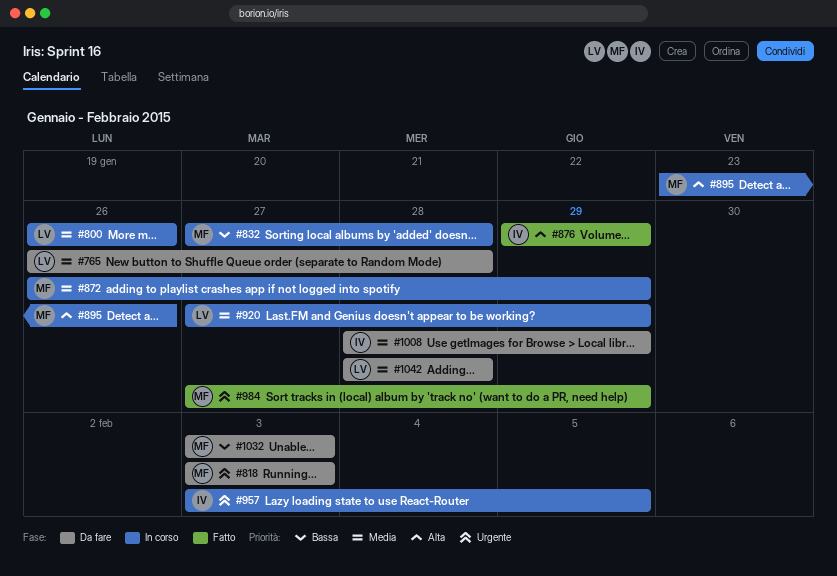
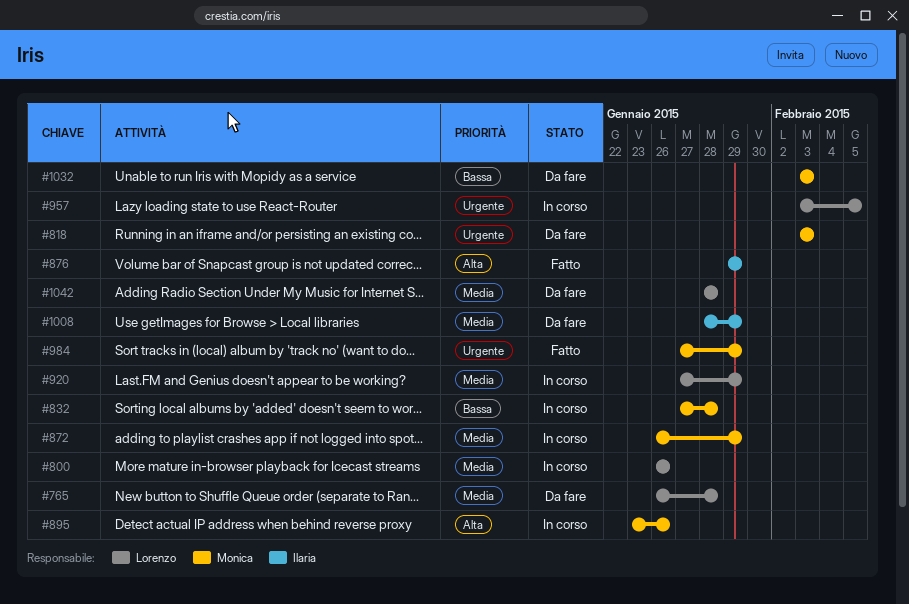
#957, owner: Ilaria -> Lorenzo

